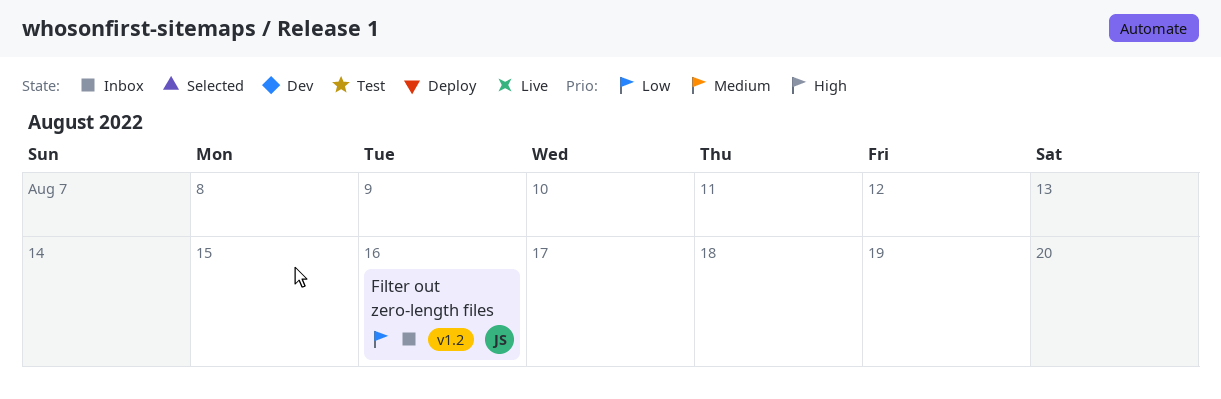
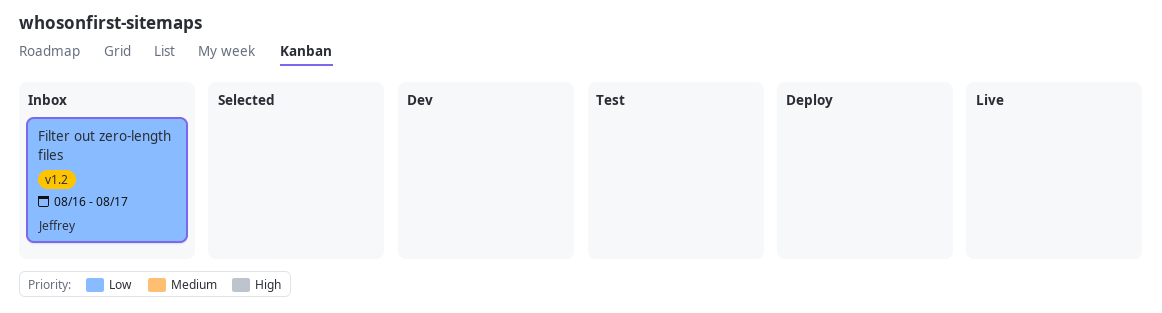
Filter out zero-length files, due: Aug 16 -> Aug 17

